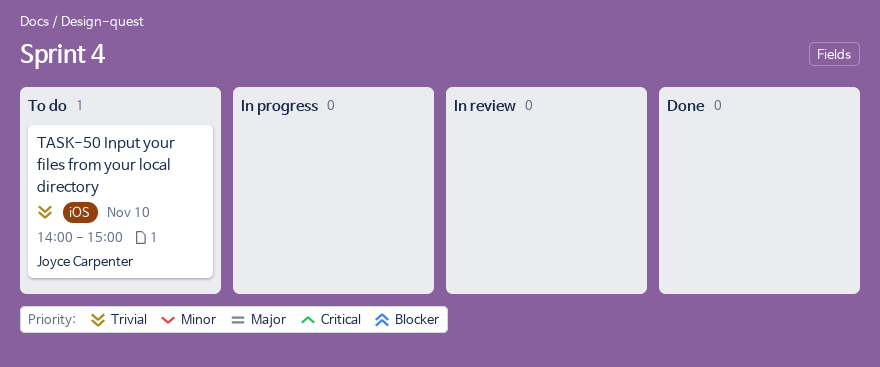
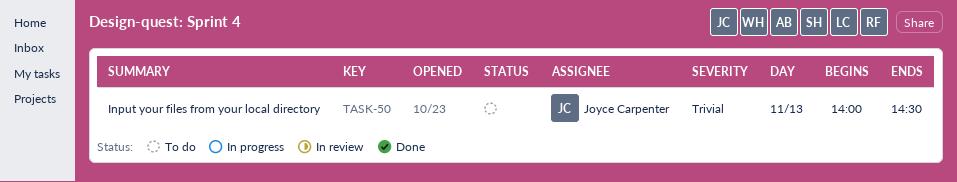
TASK-50, day: Nov 10 -> Nov 13
TASK-50, ends: 15:00 -> 14:30

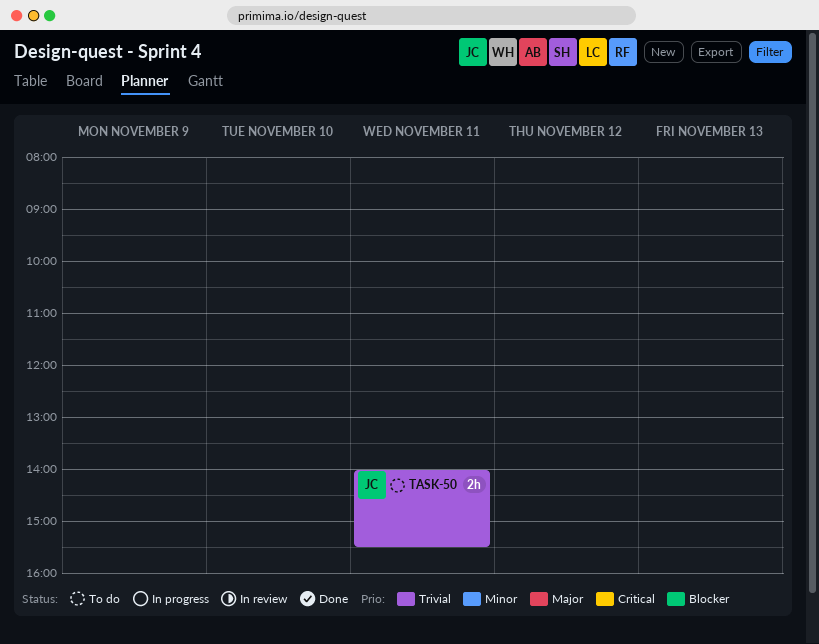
TASK-50, day: Nov 13 -> Nov 11
TASK-50, ends: 14:30 -> 15:30

